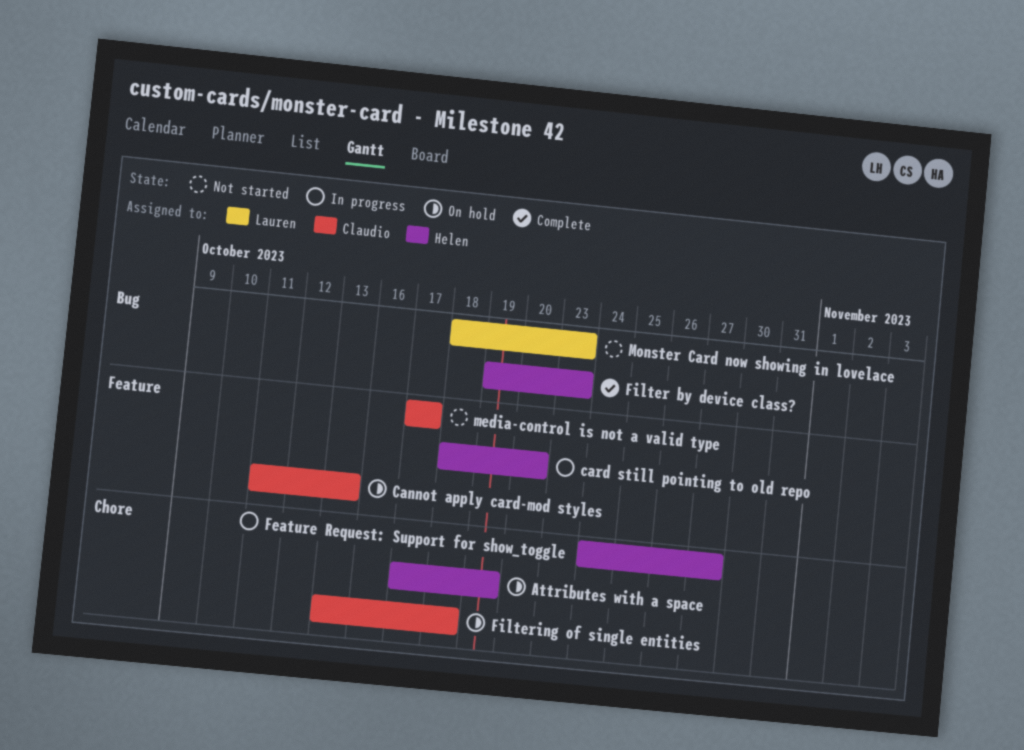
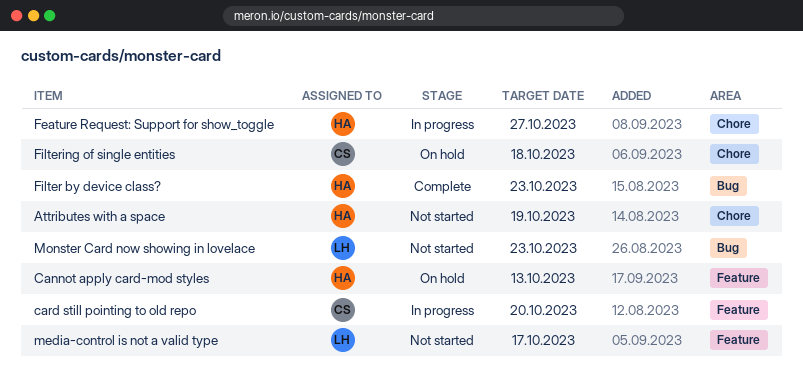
Attributes with a space, status: On hold -> Not started
Cannot apply card-mod styles, owner: Claudio -> Helen
card still pointing to old repo, owner: Helen -> Claudio
media-control is not a valid type, owner: Claudio -> Lauren

